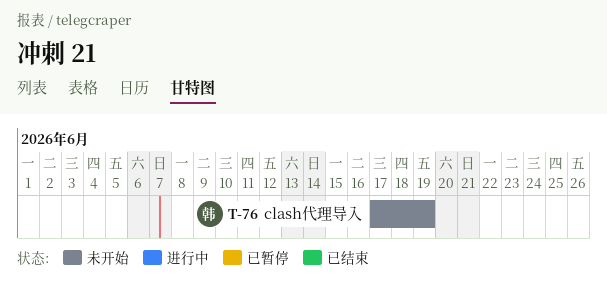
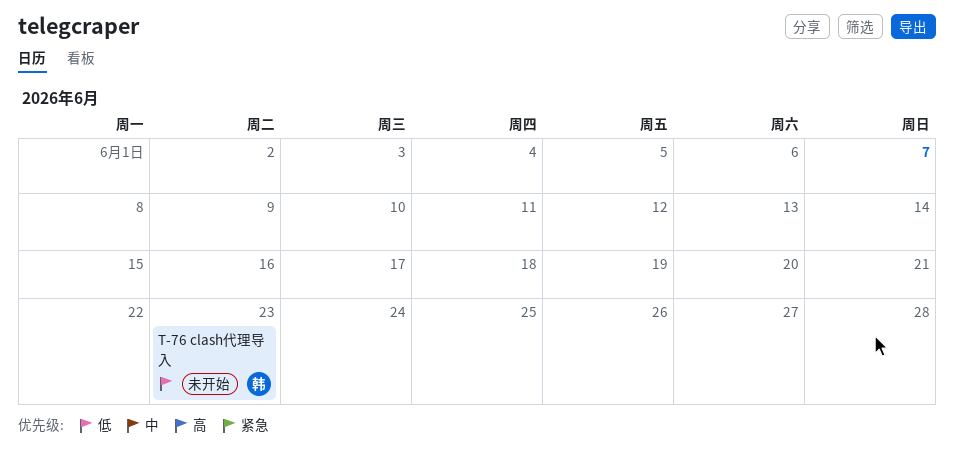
T-76, due: Jun 19 -> Jun 23

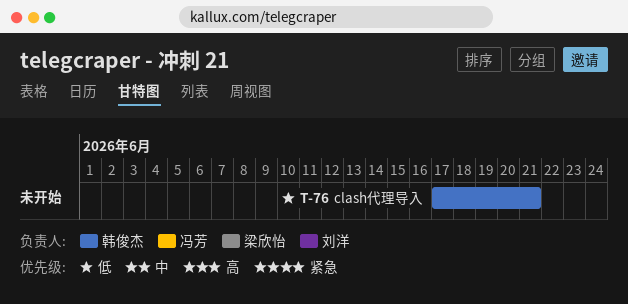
T-76, due: Jun 23 -> Jun 21

